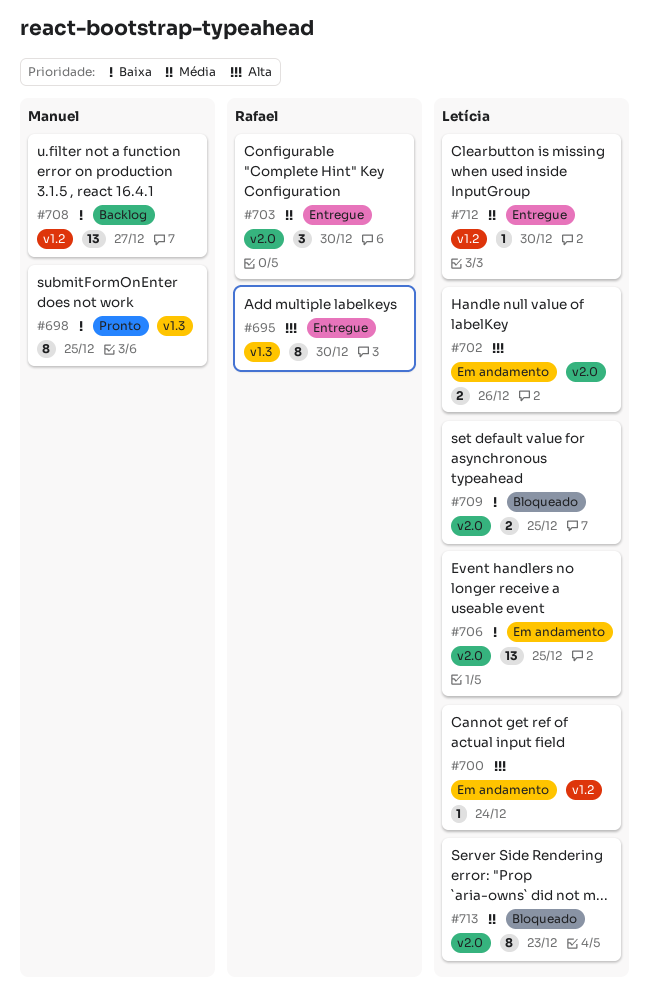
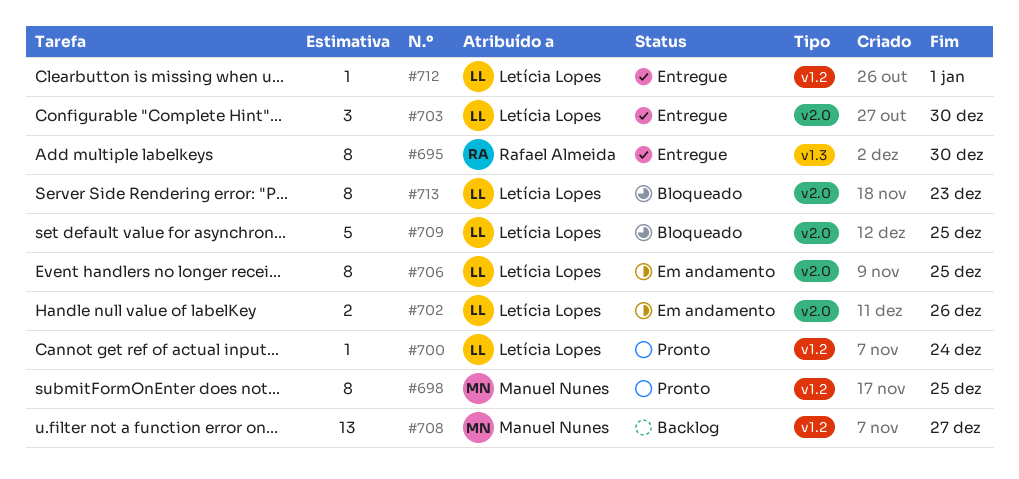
#698, label: v1.3 -> v1.2
#700, status: Em andamento -> Pronto
#703, owner: Rafael Almeida -> Letícia Lopes
#706, estimate: 13 -> 8
#709, estimate: 2 -> 5
#712, due: Dec 30 -> Jan 1

